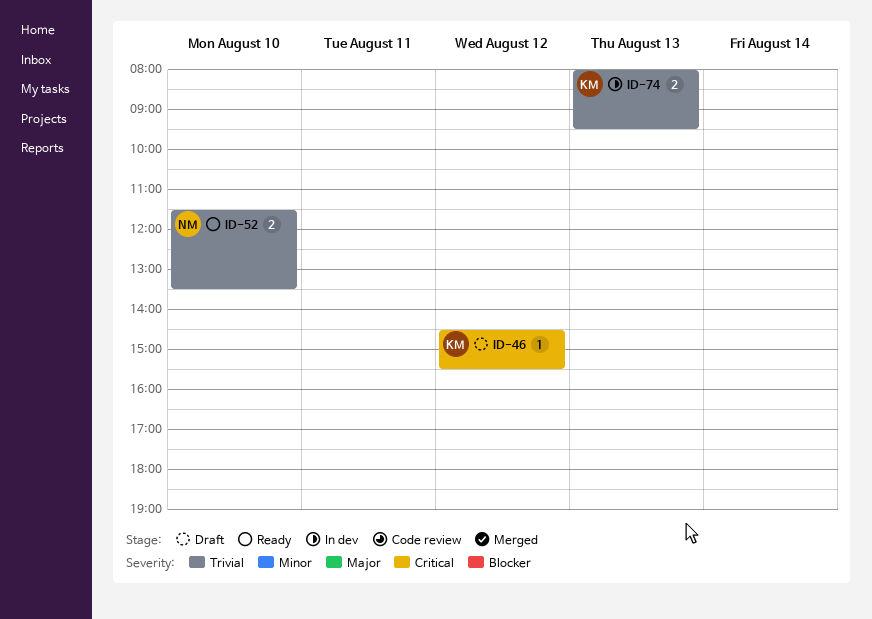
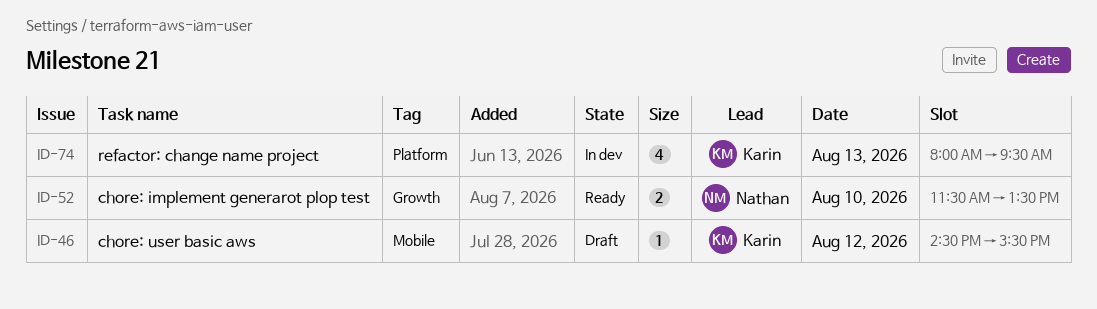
ID-74, estimate: 2 -> 4

